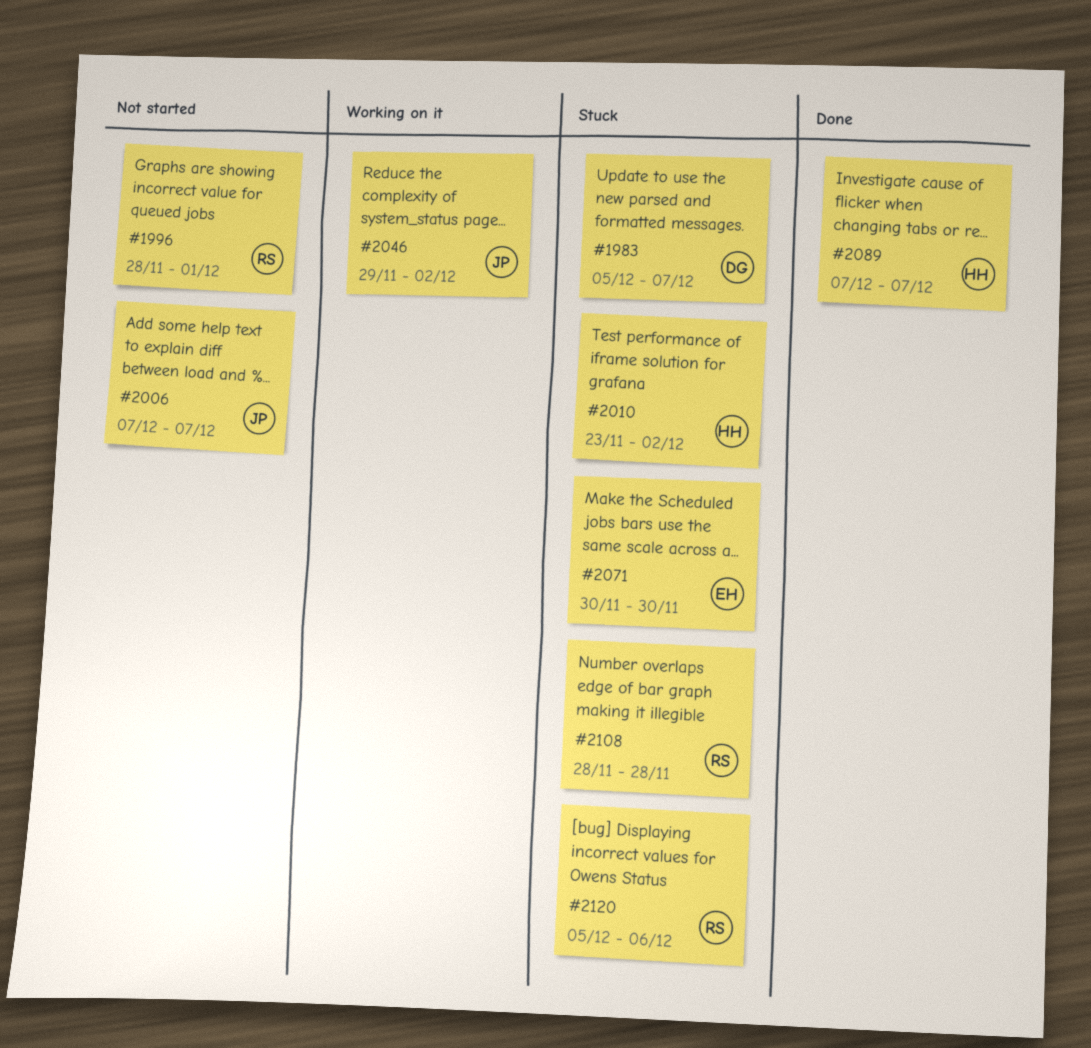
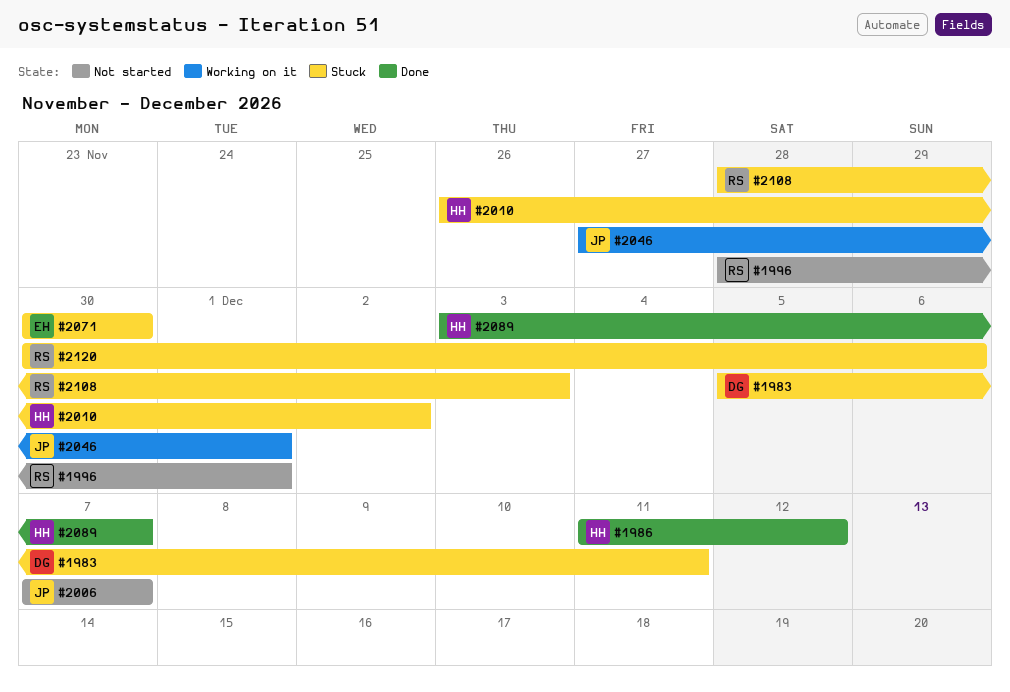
#1983, due: Dec 7 -> Dec 11
#1986: none -> present
#2010, start: Nov 23 -> Nov 26
#2046, start: Nov 29 -> Nov 27
#2046, due: Dec 2 -> Dec 1
#2089, start: Dec 7 -> Dec 3
#2108, due: Nov 28 -> Dec 3
#2120, start: Dec 5 -> Nov 30

